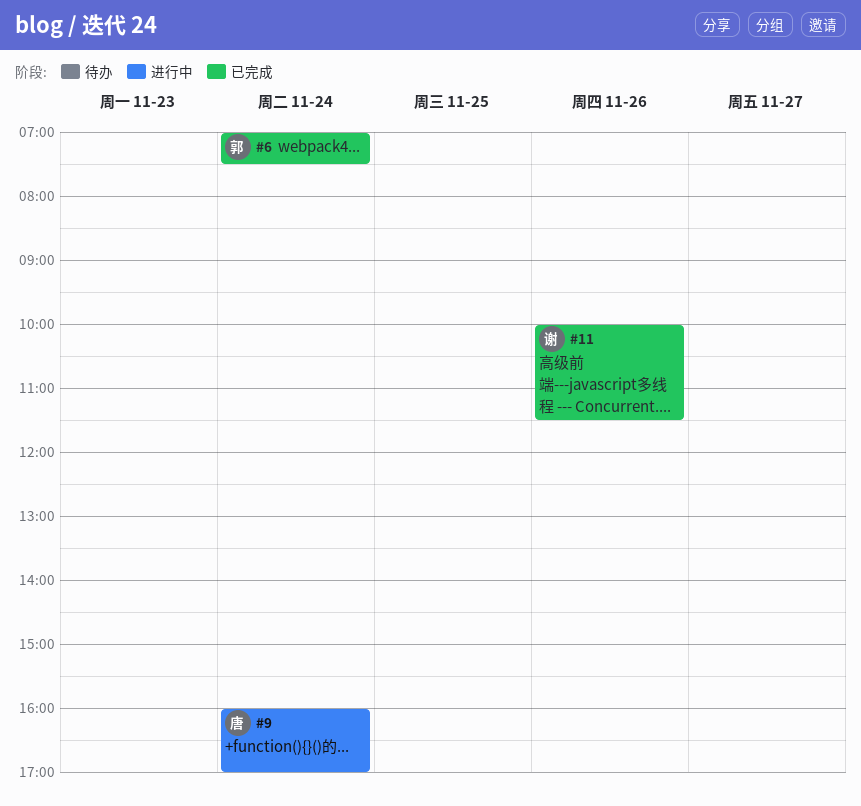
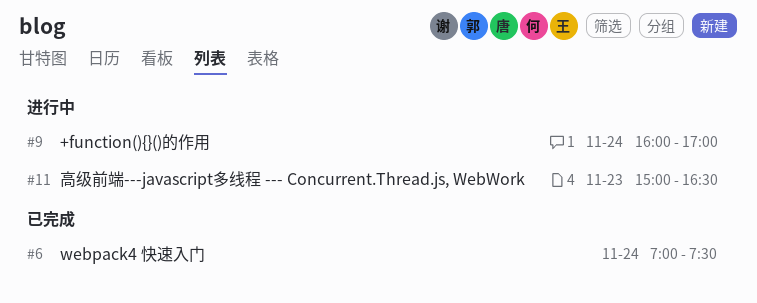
#11, status: 已完成 -> 进行中
#11, day: Nov 26 -> Nov 23
#11, begins: 10:00 -> 15:00
#11, ends: 11:30 -> 16:30

